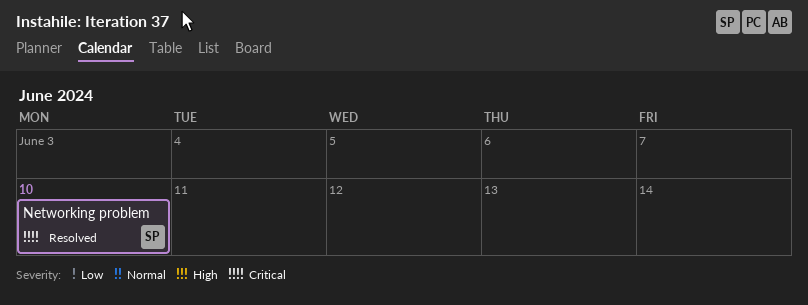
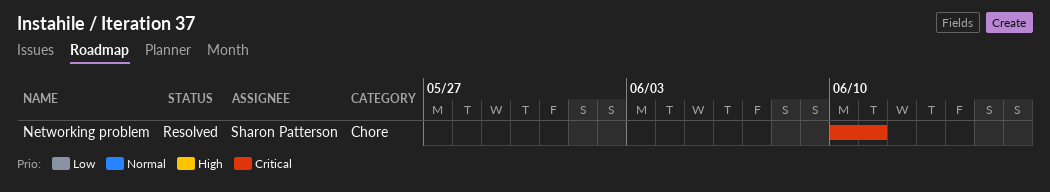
Networking problem, due: Jun 10 -> Jun 11

